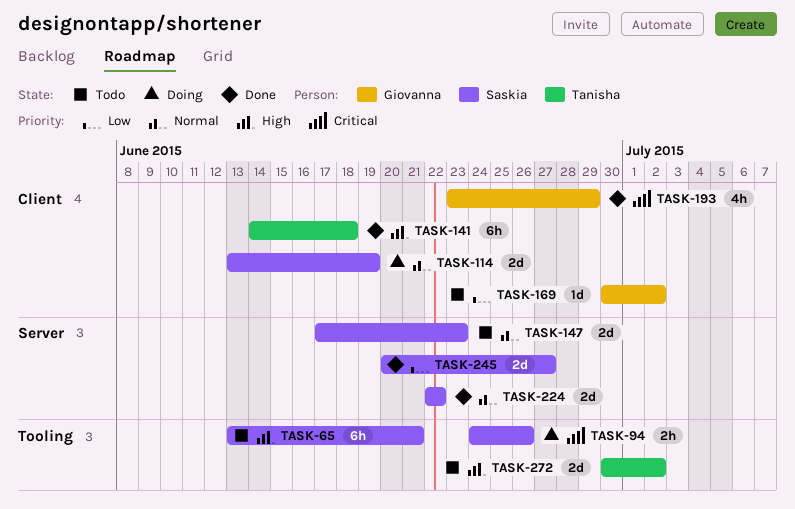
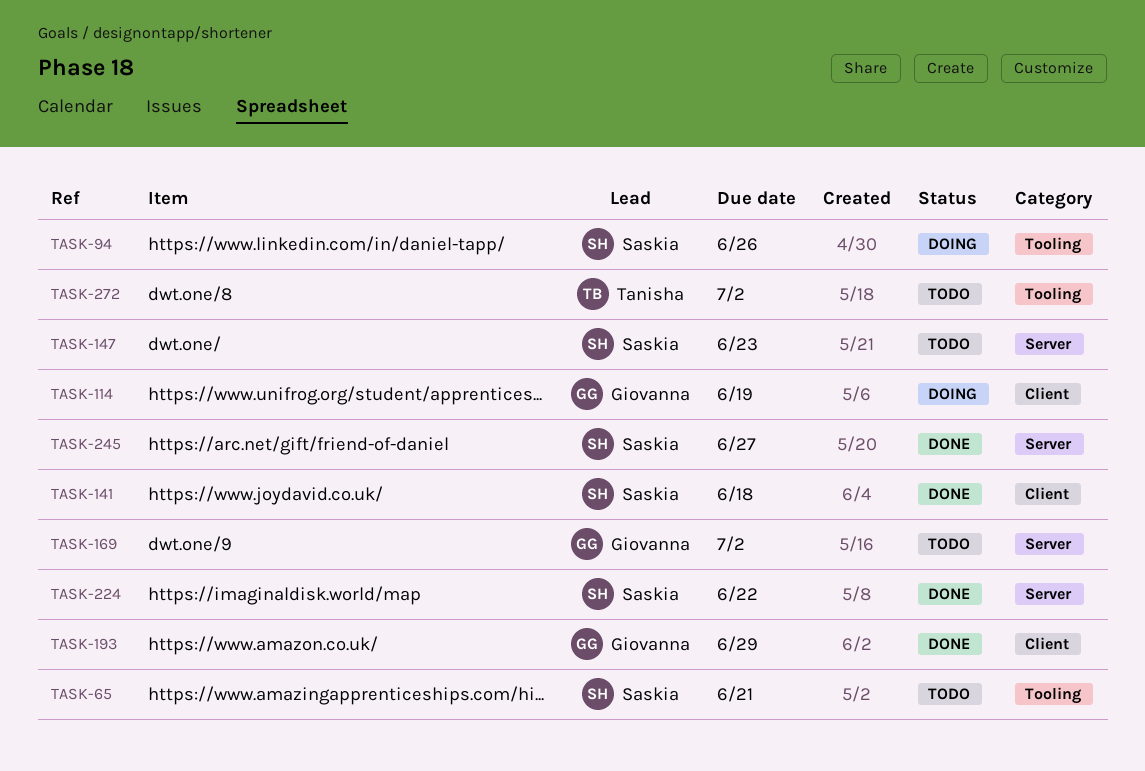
TASK-114, owner: Saskia -> Giovanna
TASK-141, owner: Tanisha -> Saskia
TASK-169, label: Client -> Server

